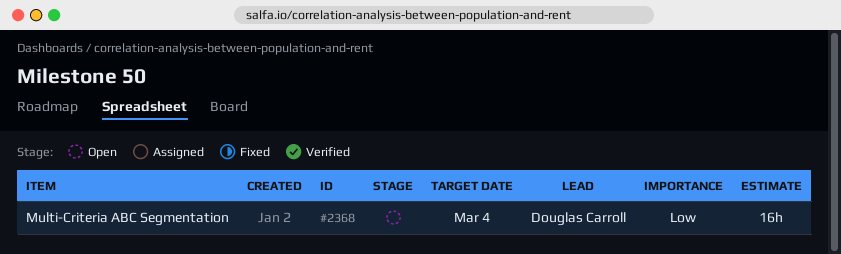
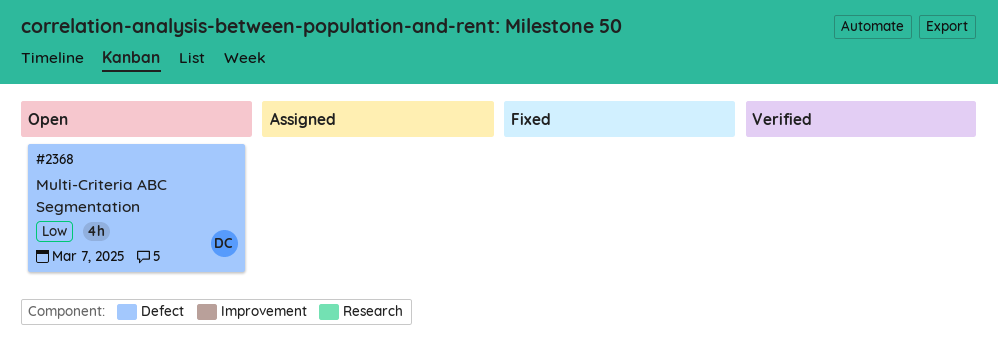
#2368, estimate: 16h -> 4h
#2368, due: Mar 4 -> Mar 7

